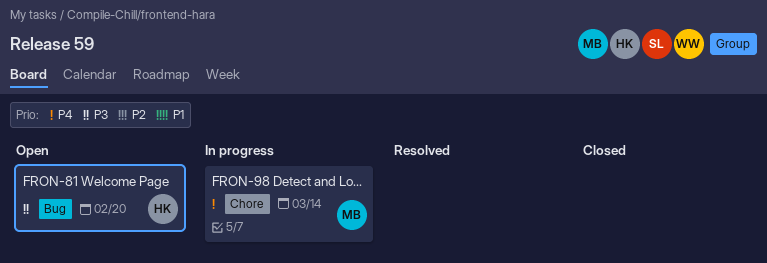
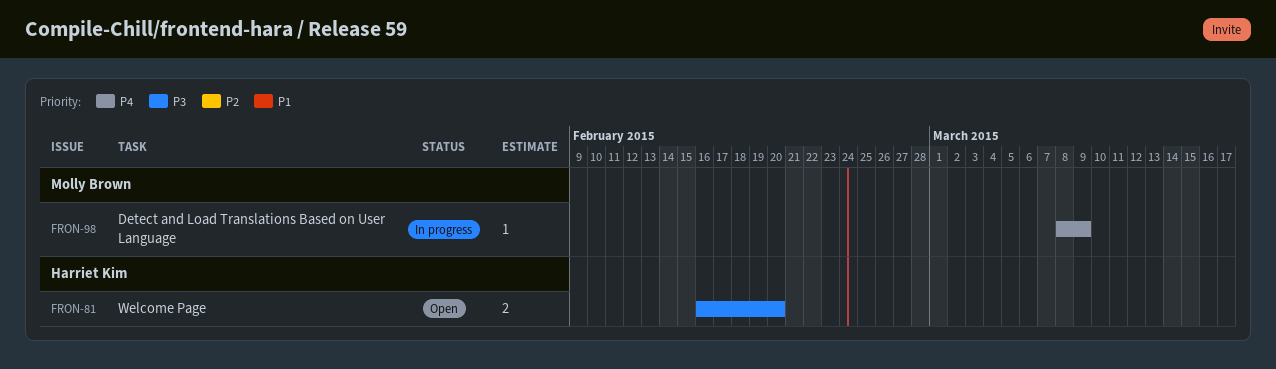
FRON-98, due: Mar 14 -> Mar 9

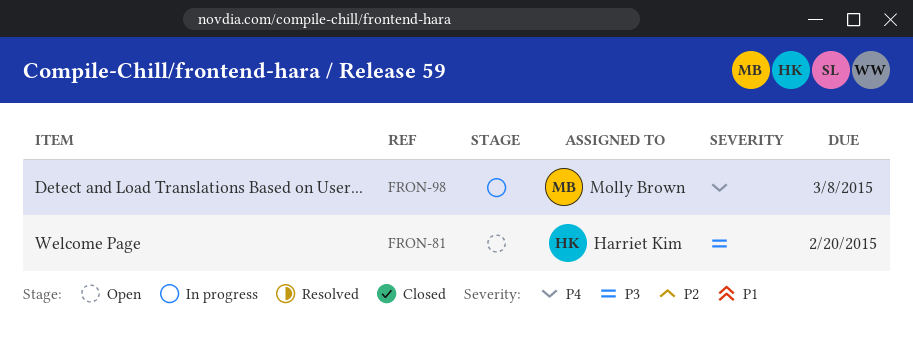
FRON-98, due: Mar 9 -> Mar 8

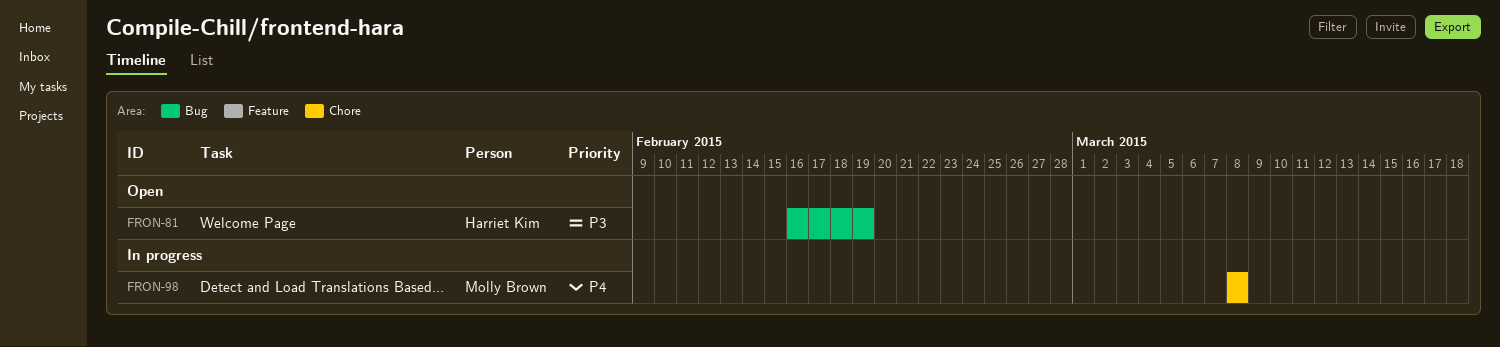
FRON-81, due: Feb 20 -> Feb 19

